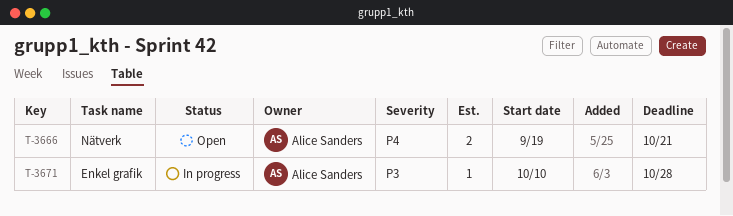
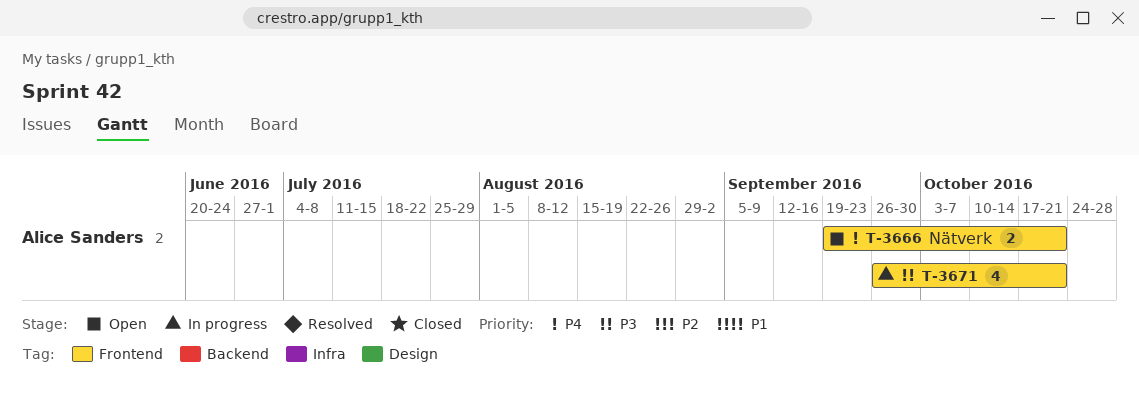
T-3671, estimate: 1 -> 4
T-3671, start: Oct 10 -> Sep 26
T-3671, due: Oct 28 -> Oct 21

